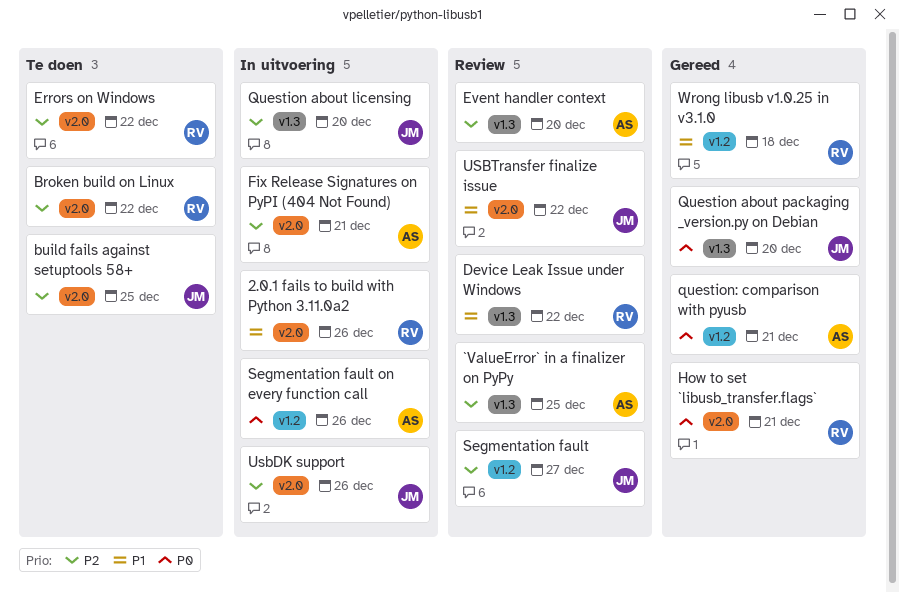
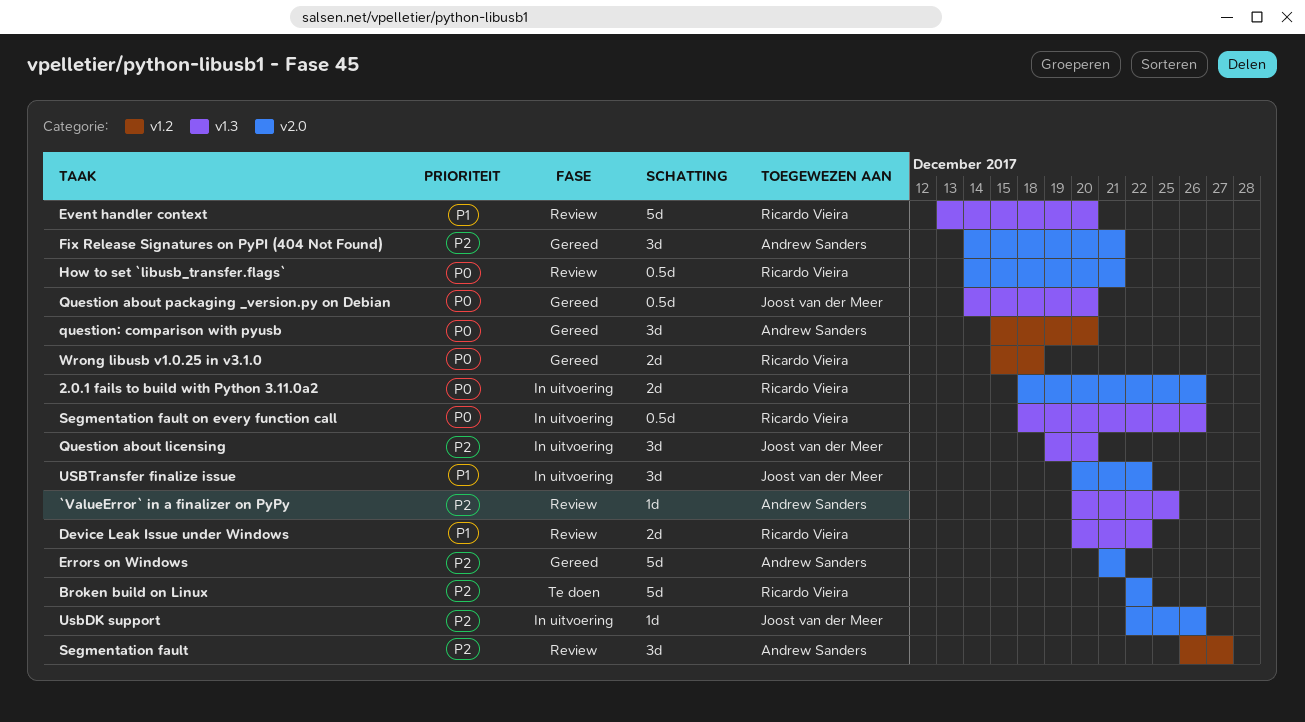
2.0.1 fails to build with Python 3.11.0a2, priority: P1 -> P0
build fails against setuptools 58+: present -> none
Errors on Windows, status: Te doen -> Gereed
Errors on Windows, owner: Ricardo Vieira -> Andrew Sanders
Errors on Windows, due: Dec 22 -> Dec 21
Event handler context, owner: Andrew Sanders -> Ricardo Vieira
Event handler context, priority: P2 -> P1
Fix Release Signatures on PyPI (404 Not Found), status: In uitvoering -> Gereed
How to set `libusb_transfer.flags`, status: Gereed -> Review
question: comparison with pyusb, due: Dec 21 -> Dec 20
Segmentation fault, owner: Joost van der Meer -> Andrew Sanders
Segmentation fault on every function call, owner: Andrew Sanders -> Ricardo Vieira
Segmentation fault on every function call, label: v1.2 -> v1.3
USBTransfer finalize issue, status: Review -> In uitvoering
Wrong libusb v1.0.25 in v3.1.0, priority: P1 -> P0

